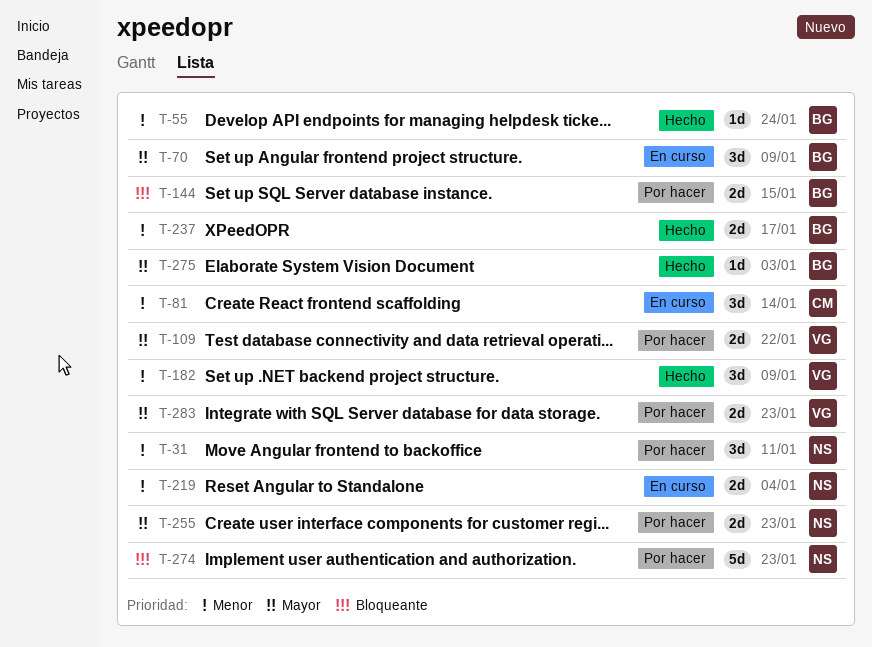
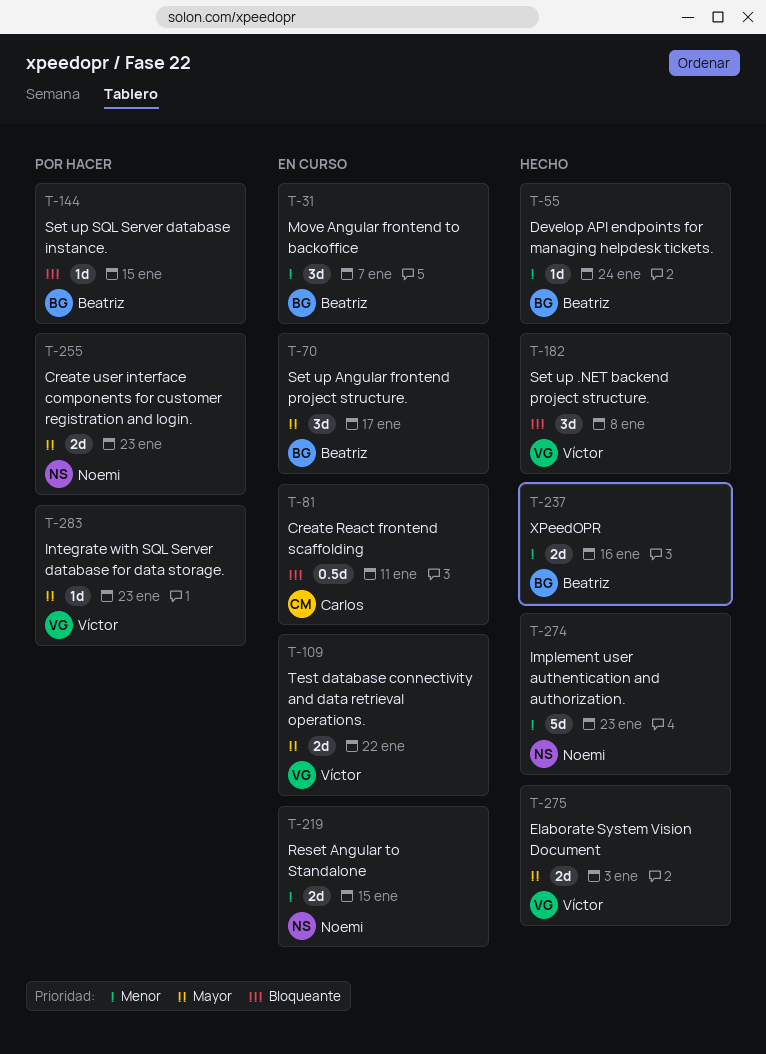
T-31, status: Por hacer -> En curso
T-31, owner: Noemi -> Beatriz
T-31, due: Jan 11 -> Jan 7
T-70, due: Jan 9 -> Jan 17
T-81, priority: Menor -> Bloqueante
T-81, estimate: 3d -> 0.5d
T-81, due: Jan 14 -> Jan 11
T-109, status: Por hacer -> En curso
T-144, estimate: 2d -> 1d
T-182, priority: Menor -> Bloqueante
T-182, due: Jan 9 -> Jan 8
T-219, due: Jan 4 -> Jan 15
T-237, due: Jan 17 -> Jan 16
T-274, status: Por hacer -> Hecho
T-274, priority: Bloqueante -> Menor
T-275, owner: Beatriz -> Víctor
T-275, estimate: 1d -> 2d
T-283, estimate: 2d -> 1d

